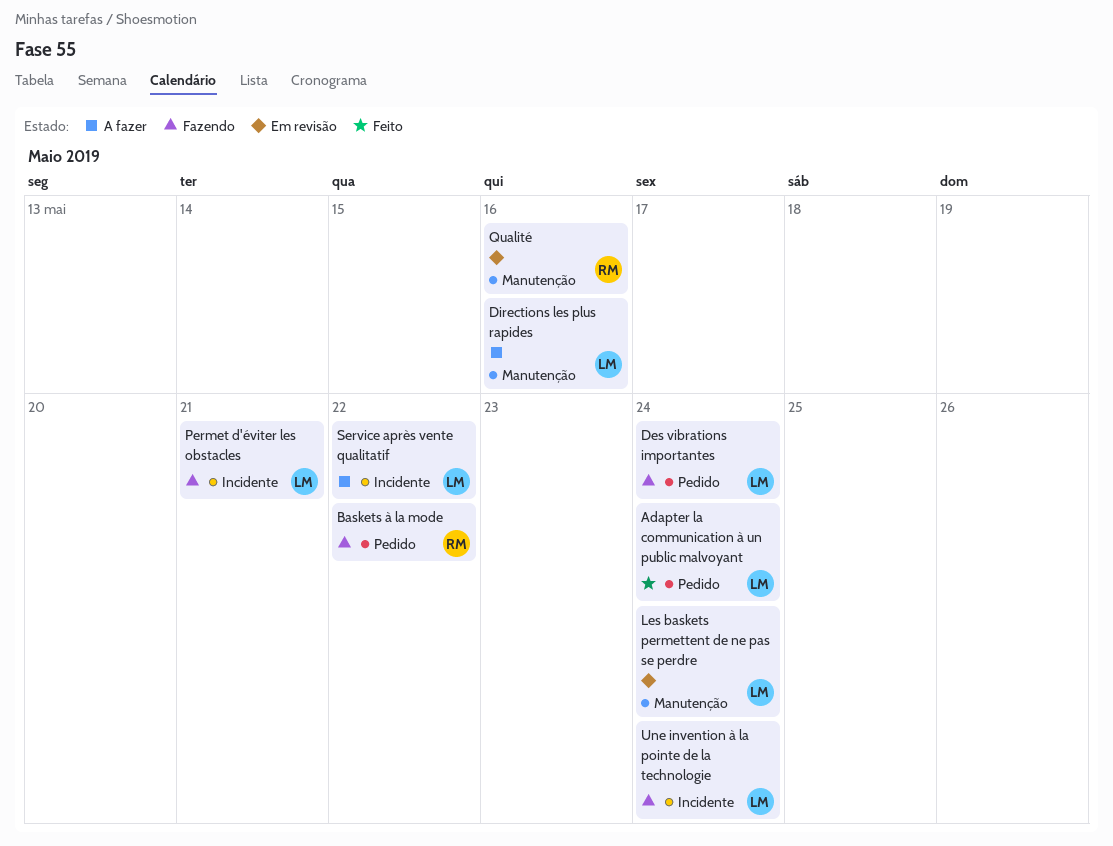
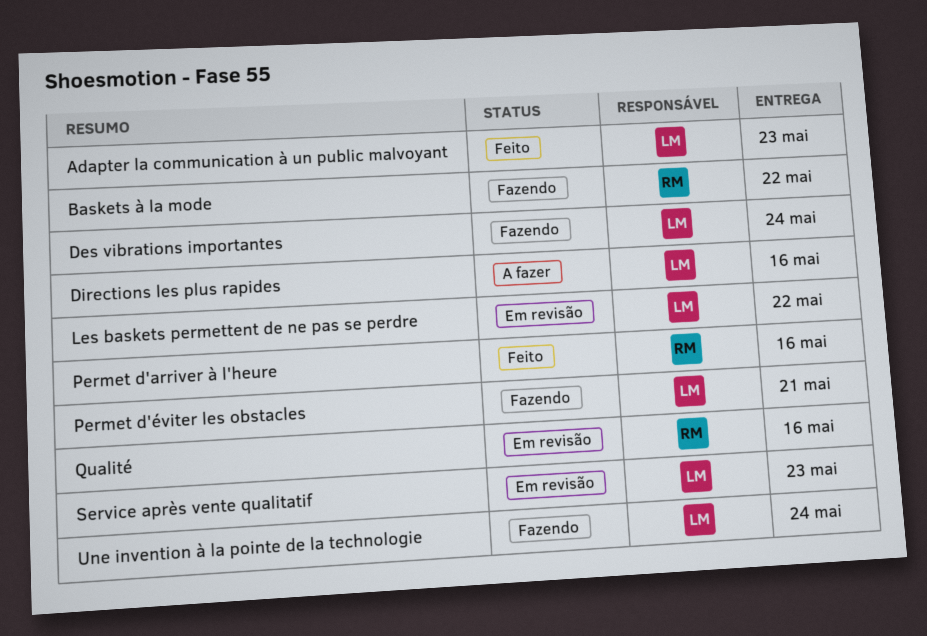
Adapter la communication à un public malvoyant, due: May 24 -> May 23
Les baskets permettent de ne pas se perdre, due: May 24 -> May 22
Permet d'arriver à l'heure: none -> present
Service après vente qualitatif, status: A fazer -> Em revisão
Service après vente qualitatif, due: May 22 -> May 23

